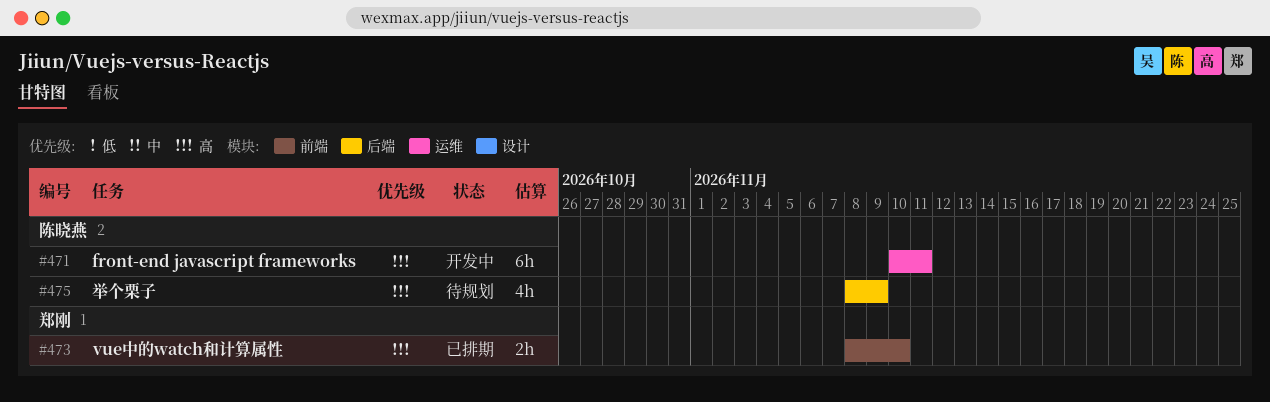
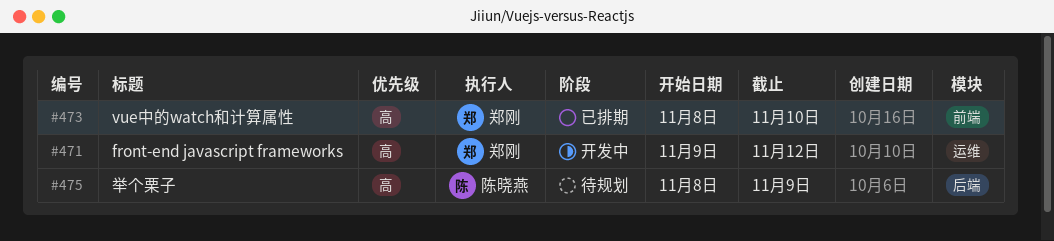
#471, owner: 陈晓燕 -> 郑刚
#471, start: Nov 10 -> Nov 9
#471, due: Nov 11 -> Nov 12

